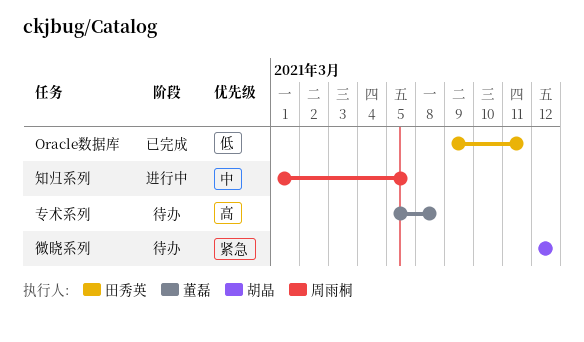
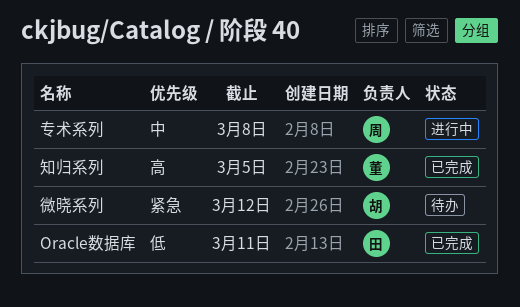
专术系列, status: 待办 -> 进行中
专术系列, owner: 董磊 -> 周雨桐
专术系列, priority: 高 -> 中
知归系列, status: 进行中 -> 已完成
知归系列, owner: 周雨桐 -> 董磊
知归系列, priority: 中 -> 高

